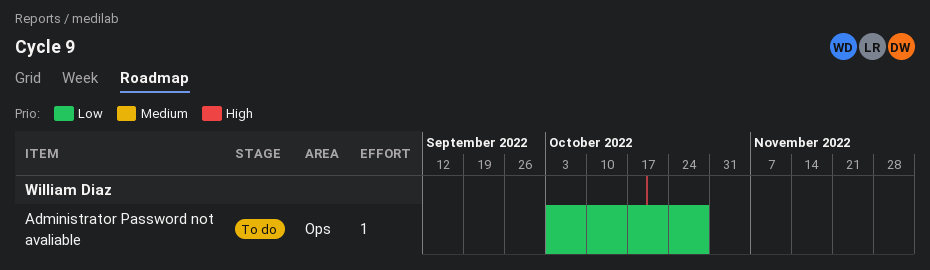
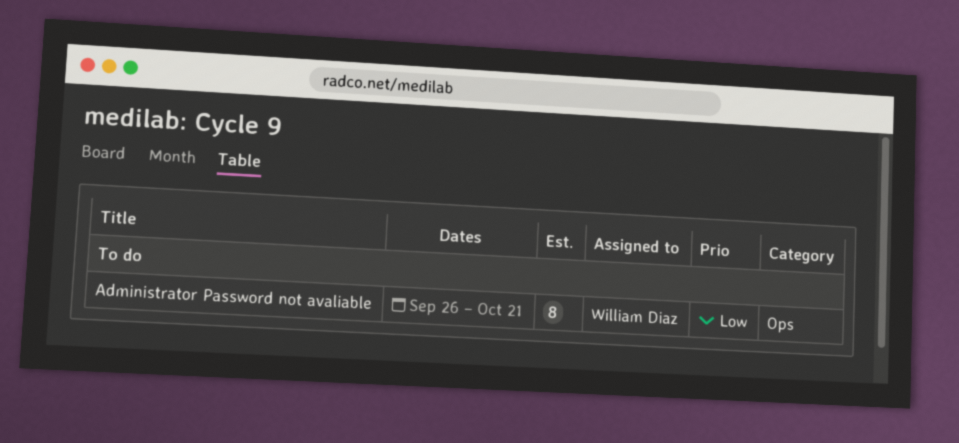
Administrator Password not avaliable, estimate: 1 -> 8
Administrator Password not avaliable, start: Oct 3 -> Sep 26
Administrator Password not avaliable, due: Oct 28 -> Oct 21

